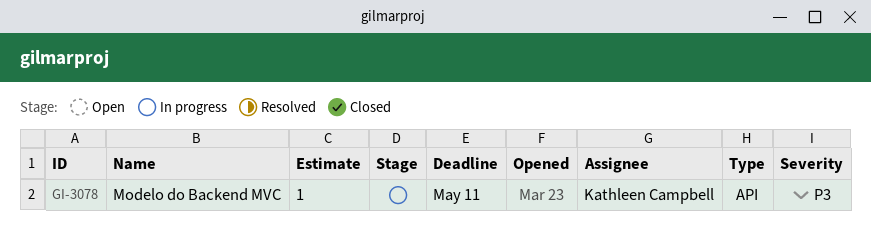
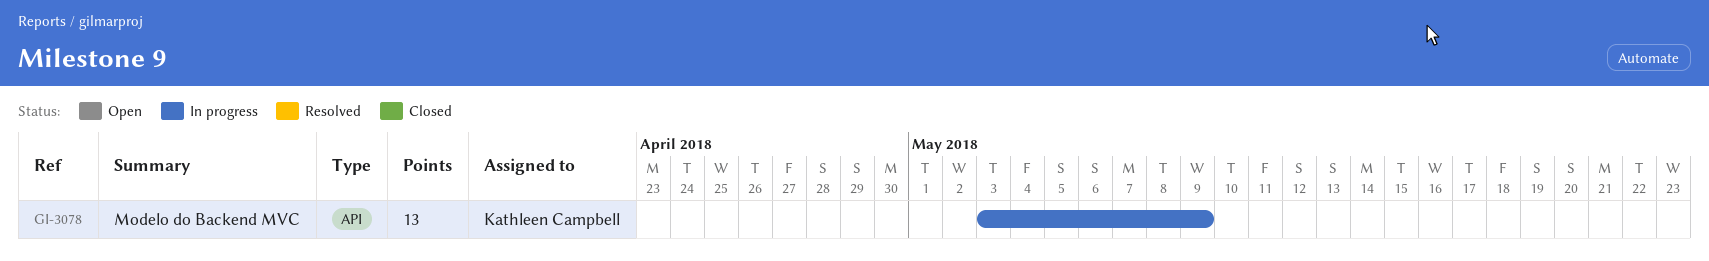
GI-3078, estimate: 1 -> 13
GI-3078, due: May 11 -> May 9

